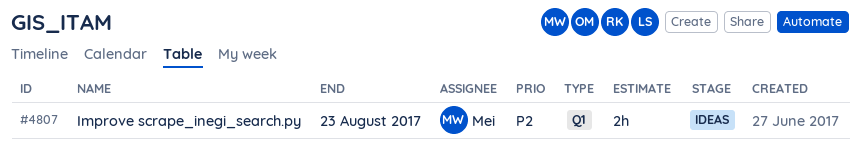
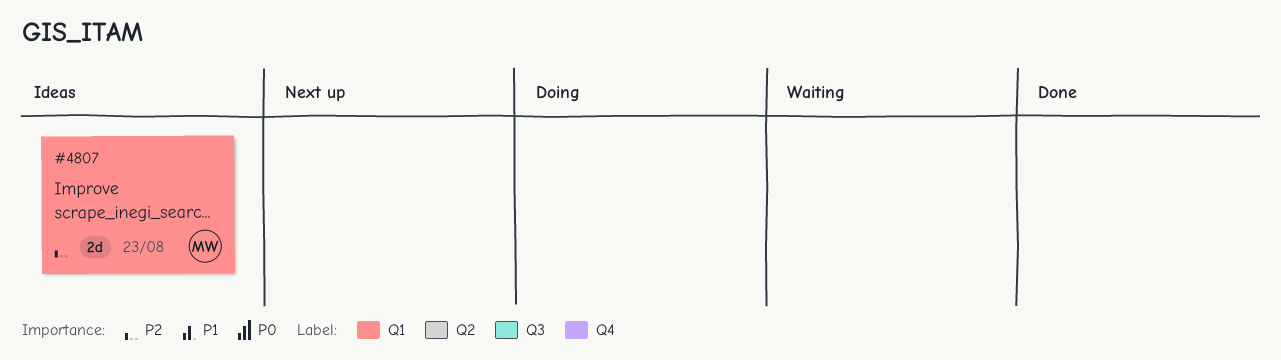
#4807, estimate: 2h -> 2d

